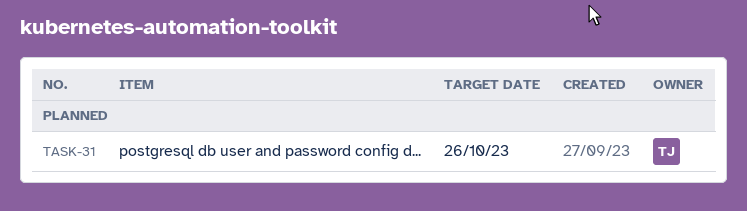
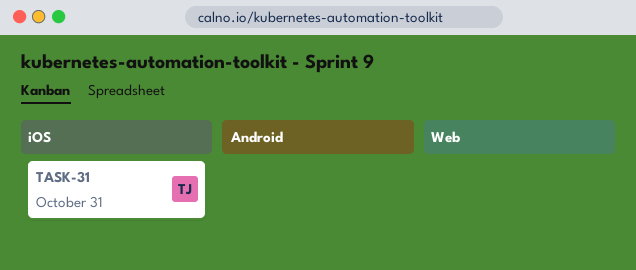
TASK-31, due: Oct 26 -> Oct 31

